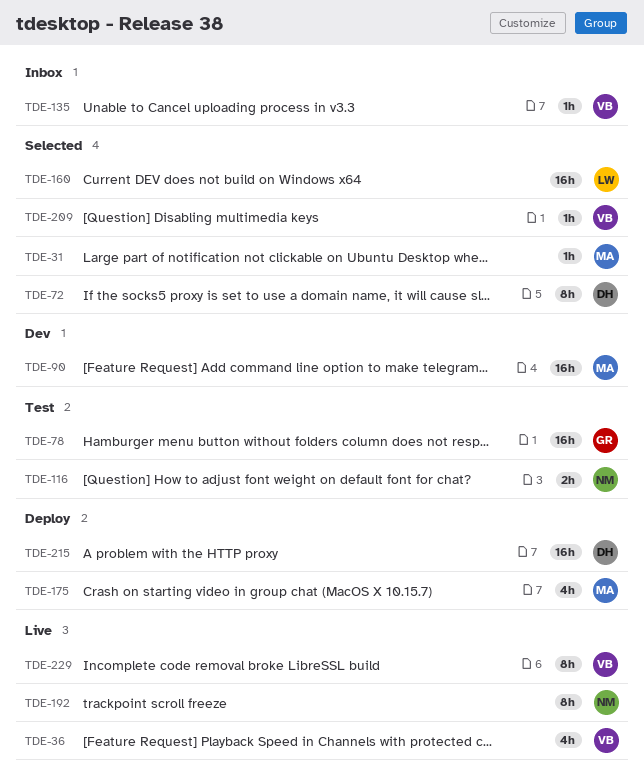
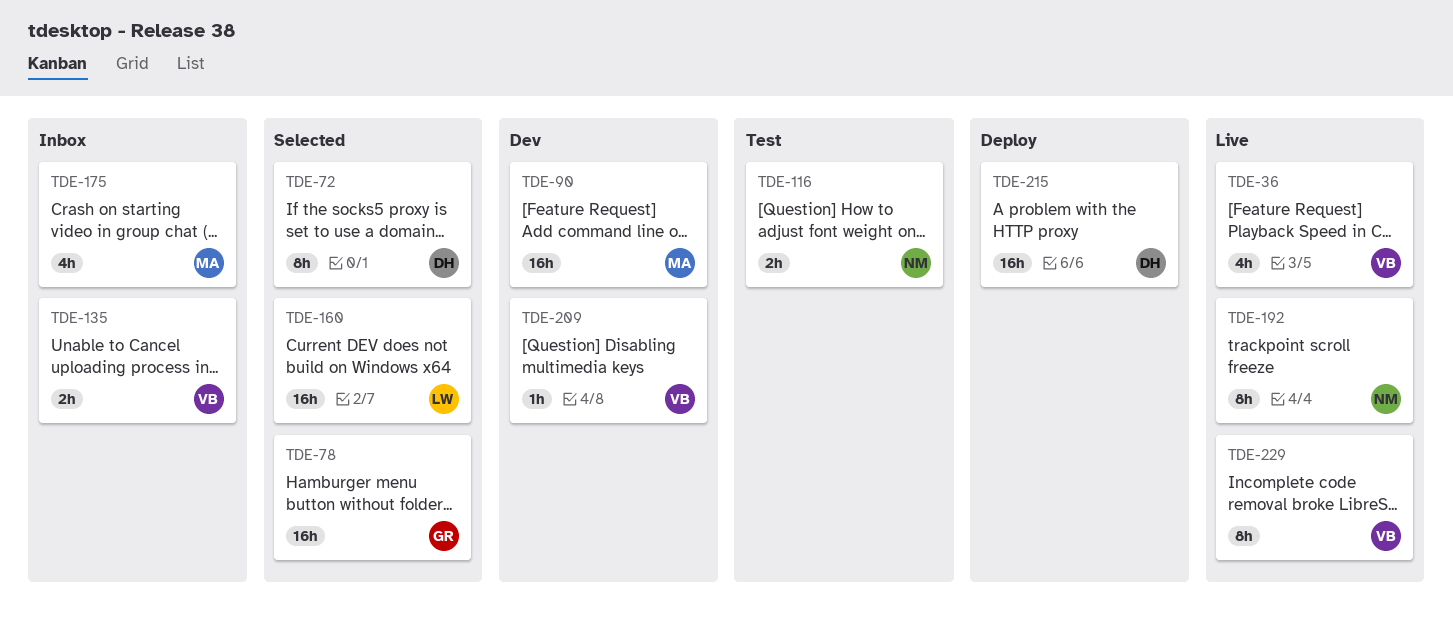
TDE-31: present -> none
TDE-78, status: Test -> Selected
TDE-135, estimate: 1h -> 2h
TDE-175, status: Deploy -> Inbox
TDE-209, status: Selected -> Dev

